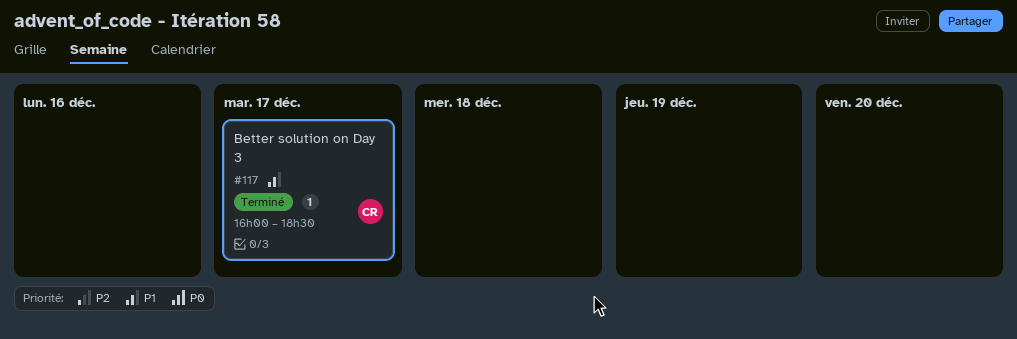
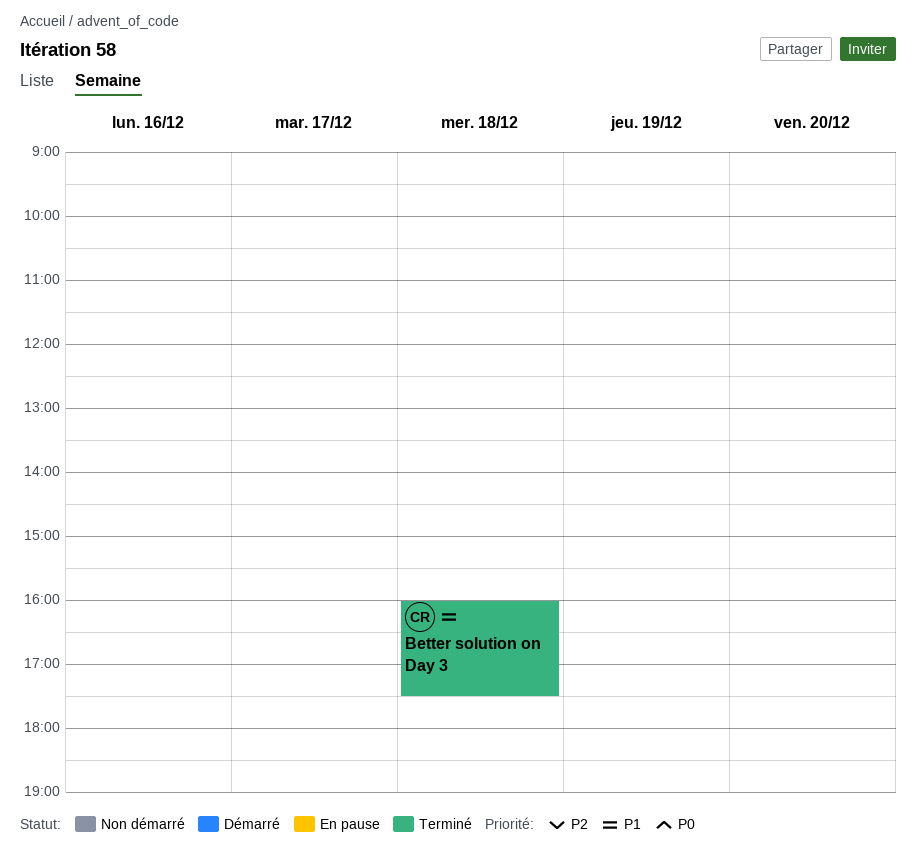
Better solution on Day 3, day: Dec 17 -> Dec 18
Better solution on Day 3, ends: 18:30 -> 17:30

